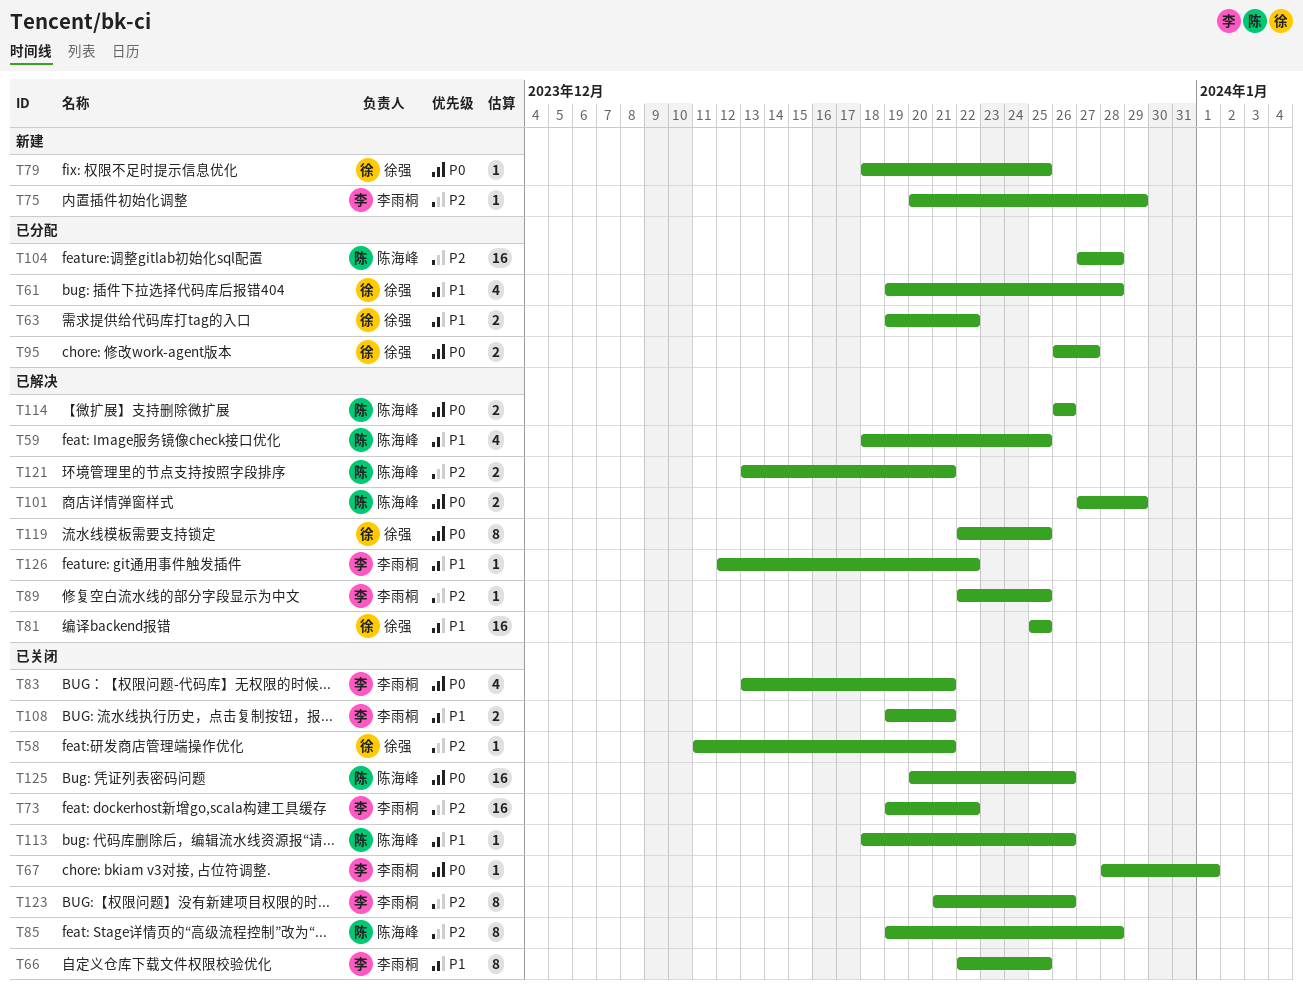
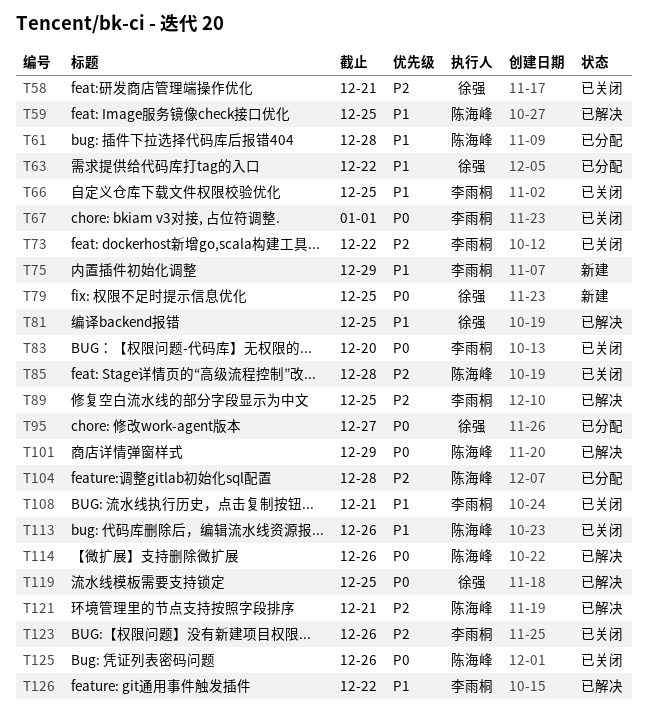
T61, owner: 徐强 -> 陈海峰
T75, priority: P2 -> P1
T83, due: Dec 21 -> Dec 20

